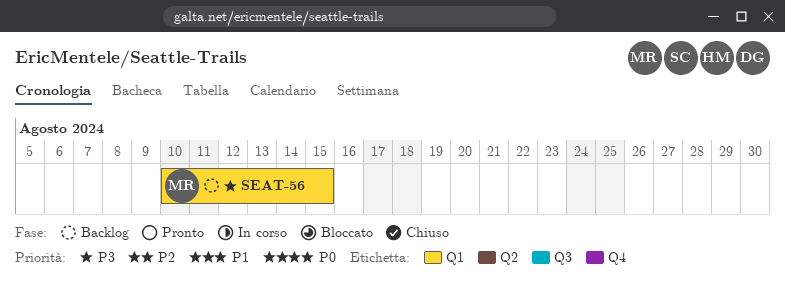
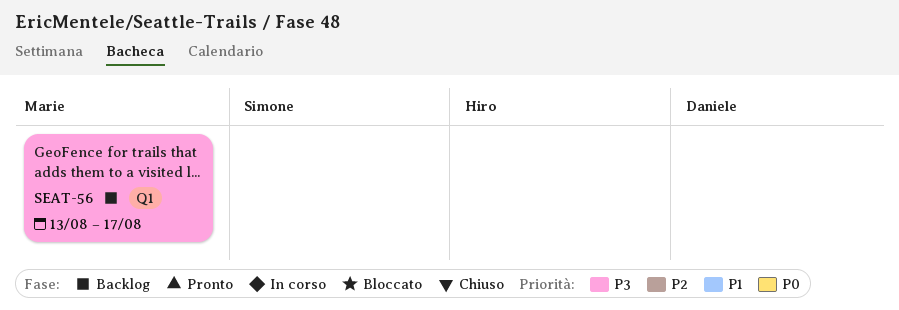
SEAT-56, start: Aug 10 -> Aug 13
SEAT-56, due: Aug 15 -> Aug 17

